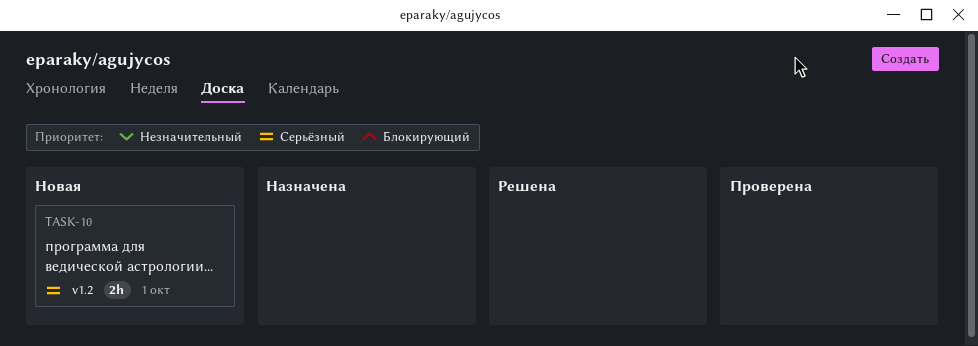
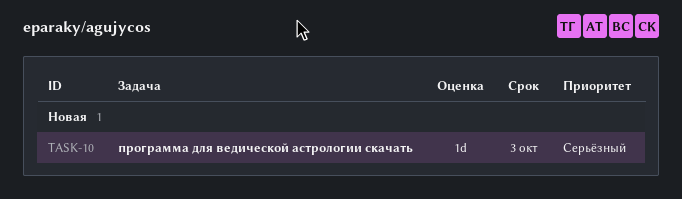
TASK-10, estimate: 2h -> 1d
TASK-10, due: Oct 1 -> Oct 3

